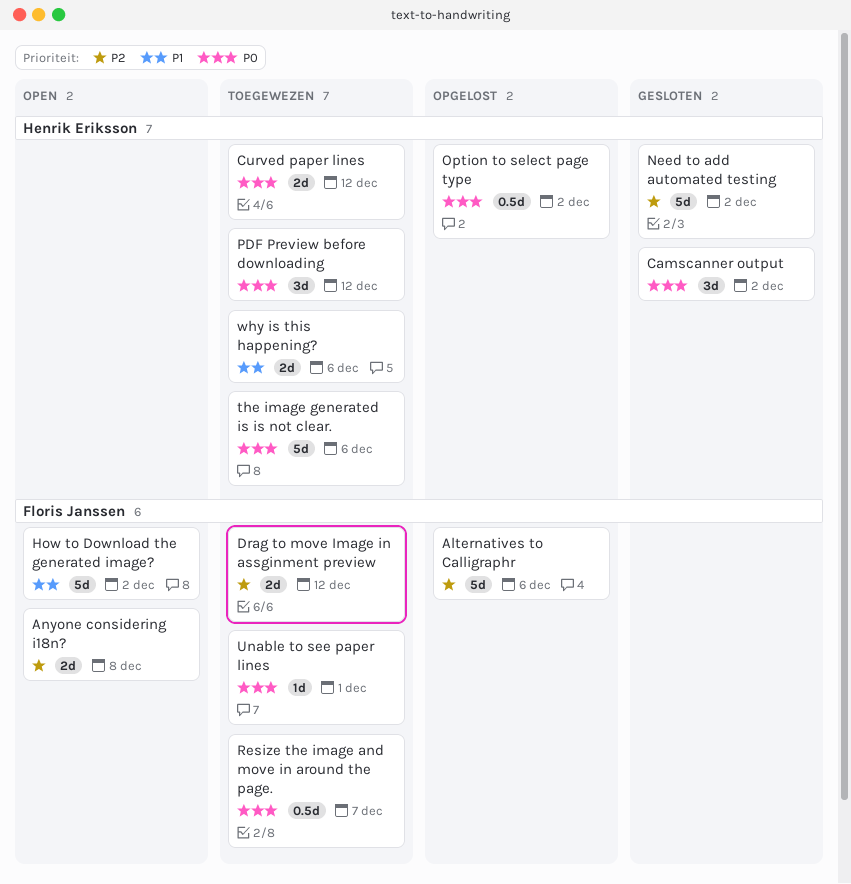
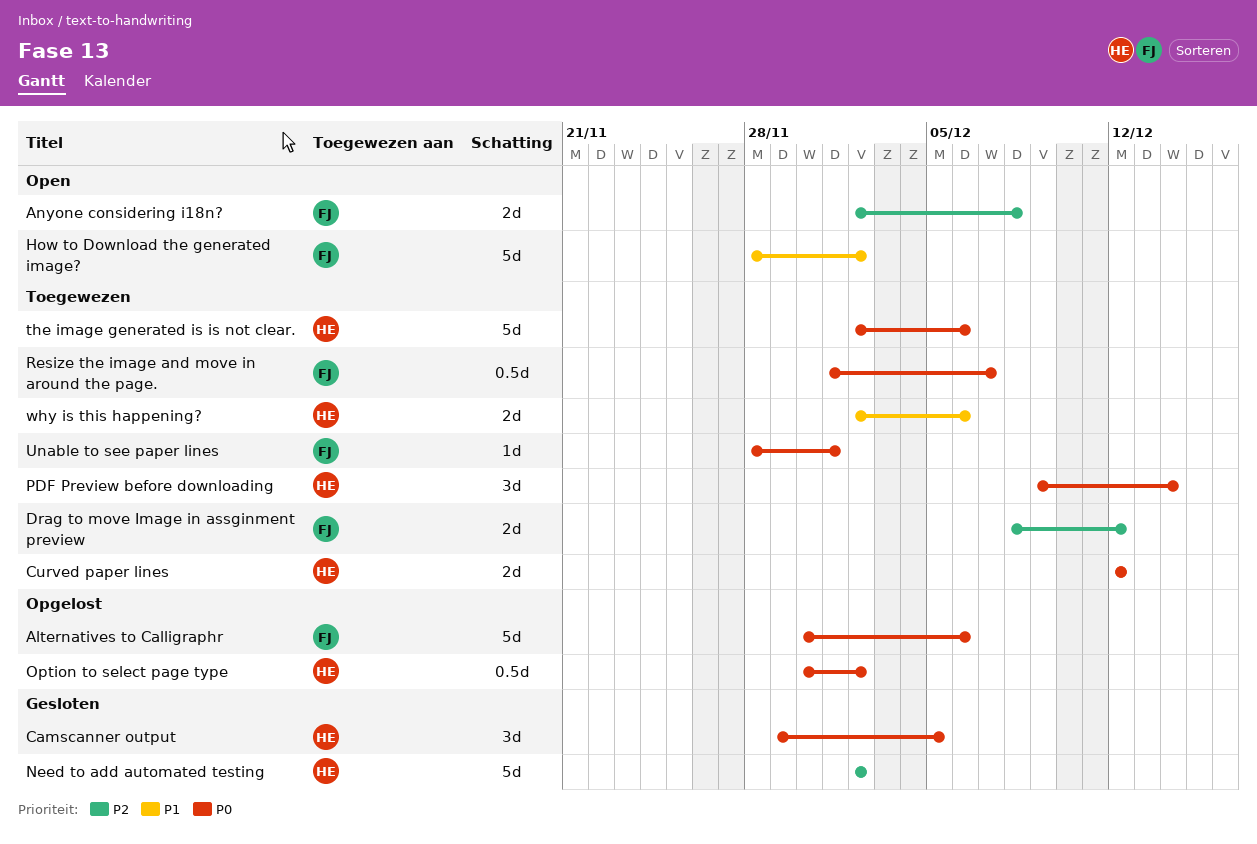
Alternatives to Calligraphr, priority: P2 -> P0
Camscanner output, due: Dec 2 -> Dec 5
PDF Preview before downloading, due: Dec 12 -> Dec 14

